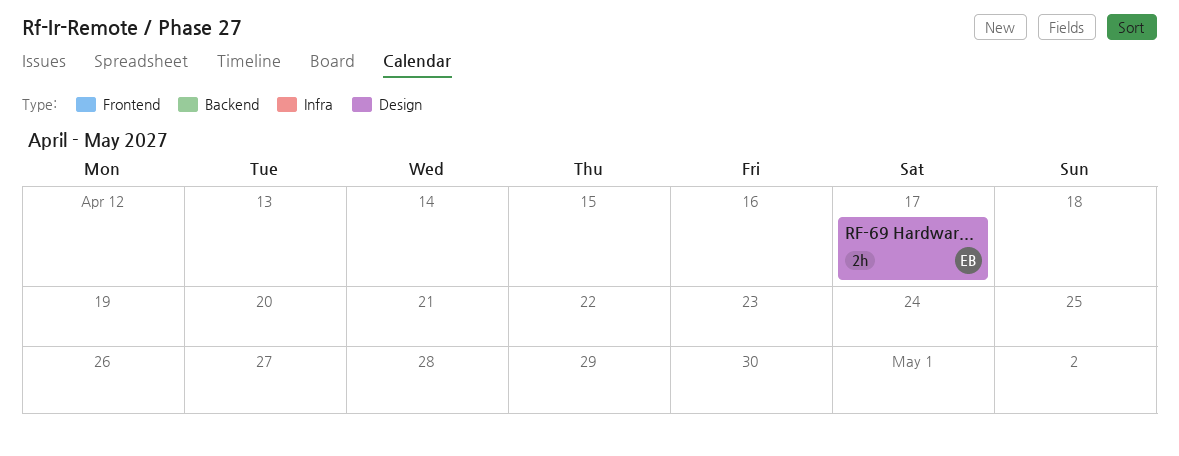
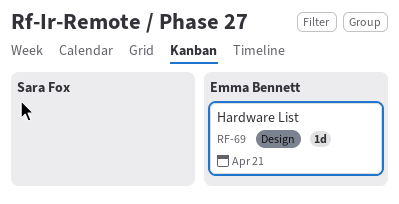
RF-69, estimate: 2h -> 1d
RF-69, due: Apr 17 -> Apr 21

